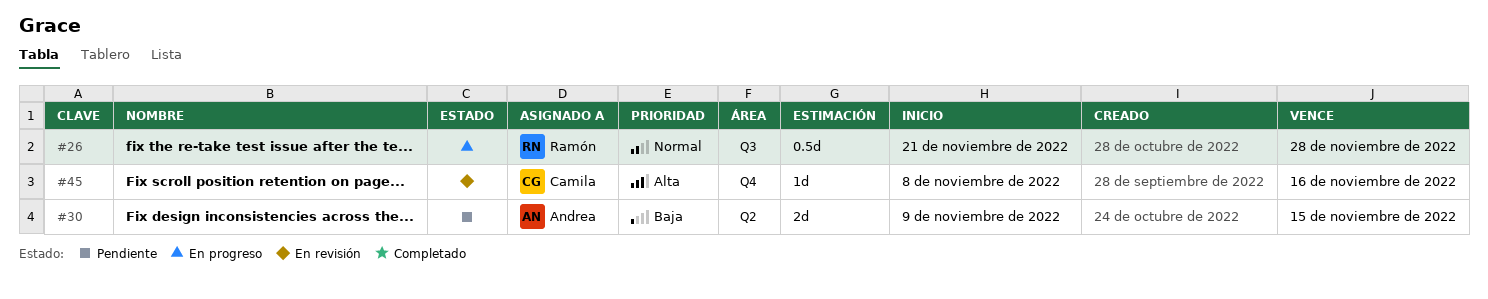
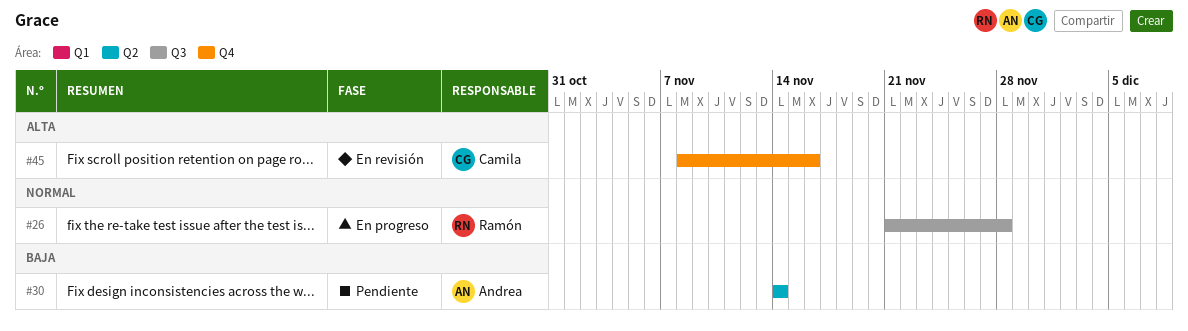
#30, start: Nov 9 -> Nov 14
#30, due: Nov 15 -> Nov 14

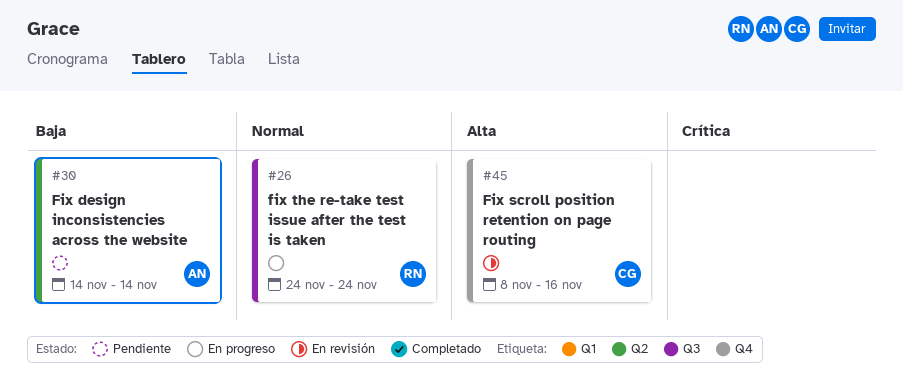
#26, start: Nov 21 -> Nov 24
#26, due: Nov 28 -> Nov 24

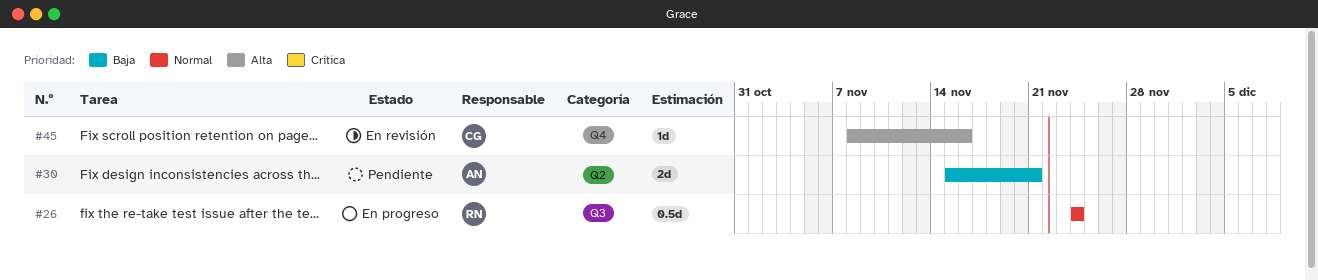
#30, start: Nov 14 -> Nov 15
#30, due: Nov 14 -> Nov 21

